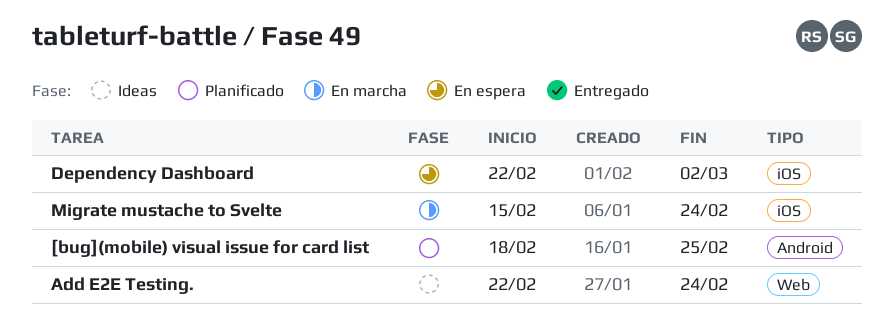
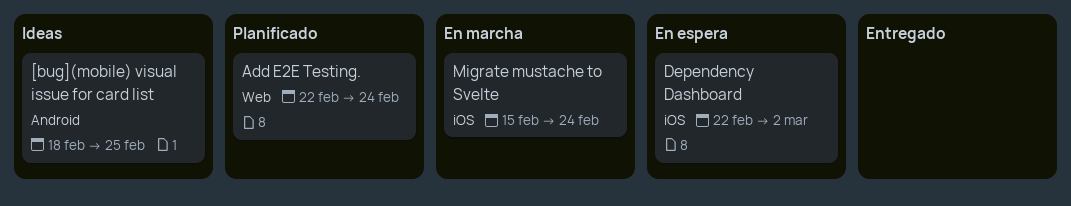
[bug](mobile) visual issue for card list, status: Planificado -> Ideas
Add E2E Testing., status: Ideas -> Planificado

